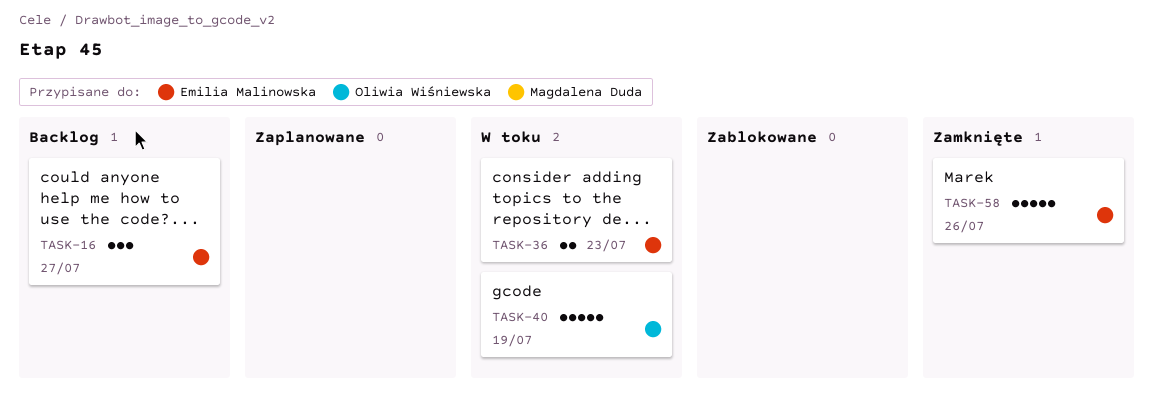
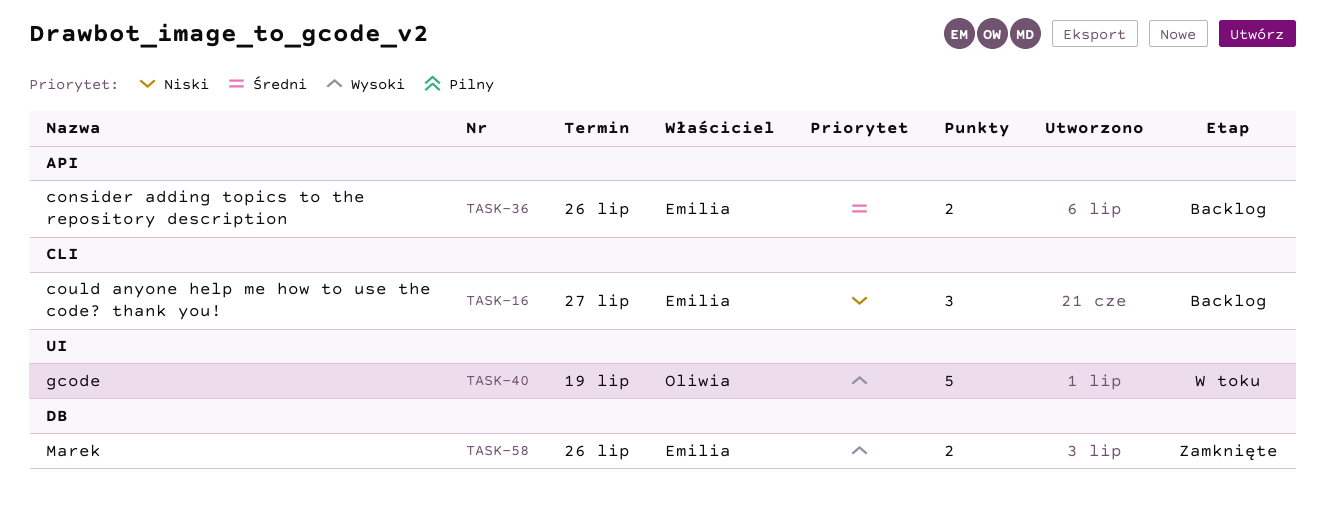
TASK-36, status: W toku -> Backlog
TASK-36, due: Jul 23 -> Jul 26
TASK-58, estimate: 5 -> 2

